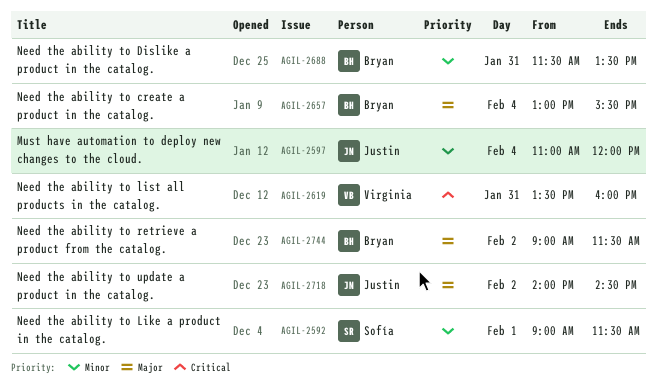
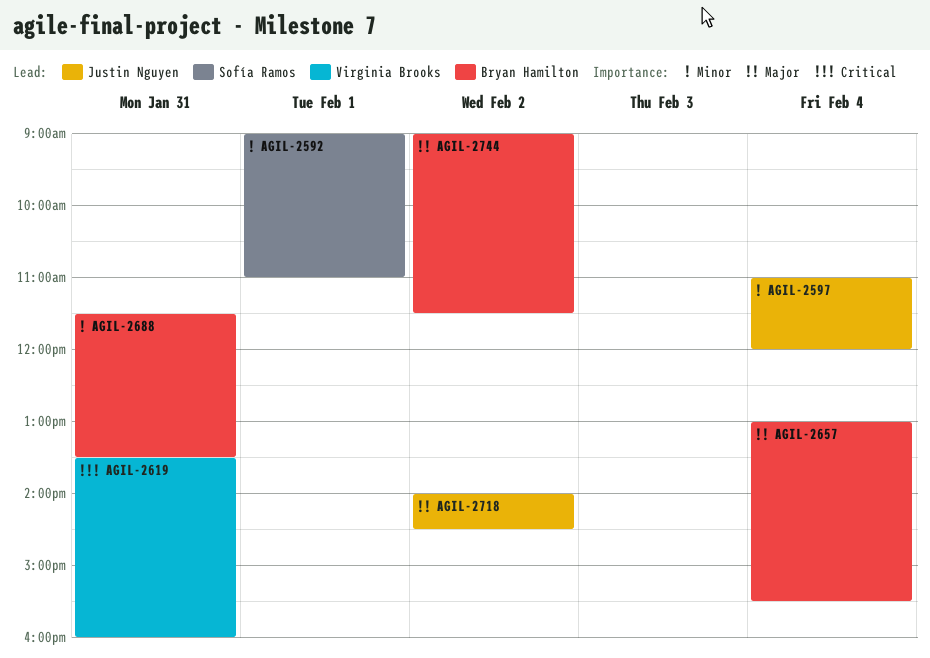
AGIL-2592, ends: 11:30 -> 11:00

